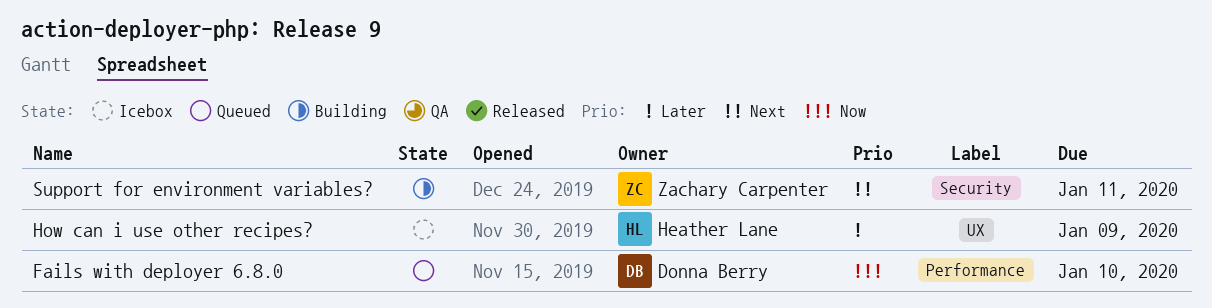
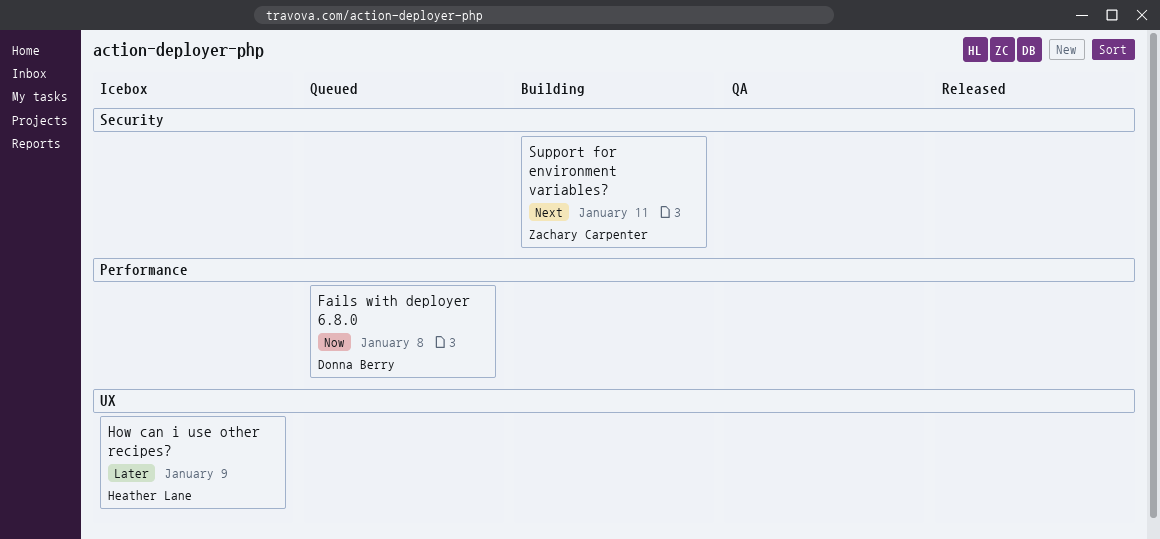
Fails with deployer 6.8.0, due: Jan 10 -> Jan 8

